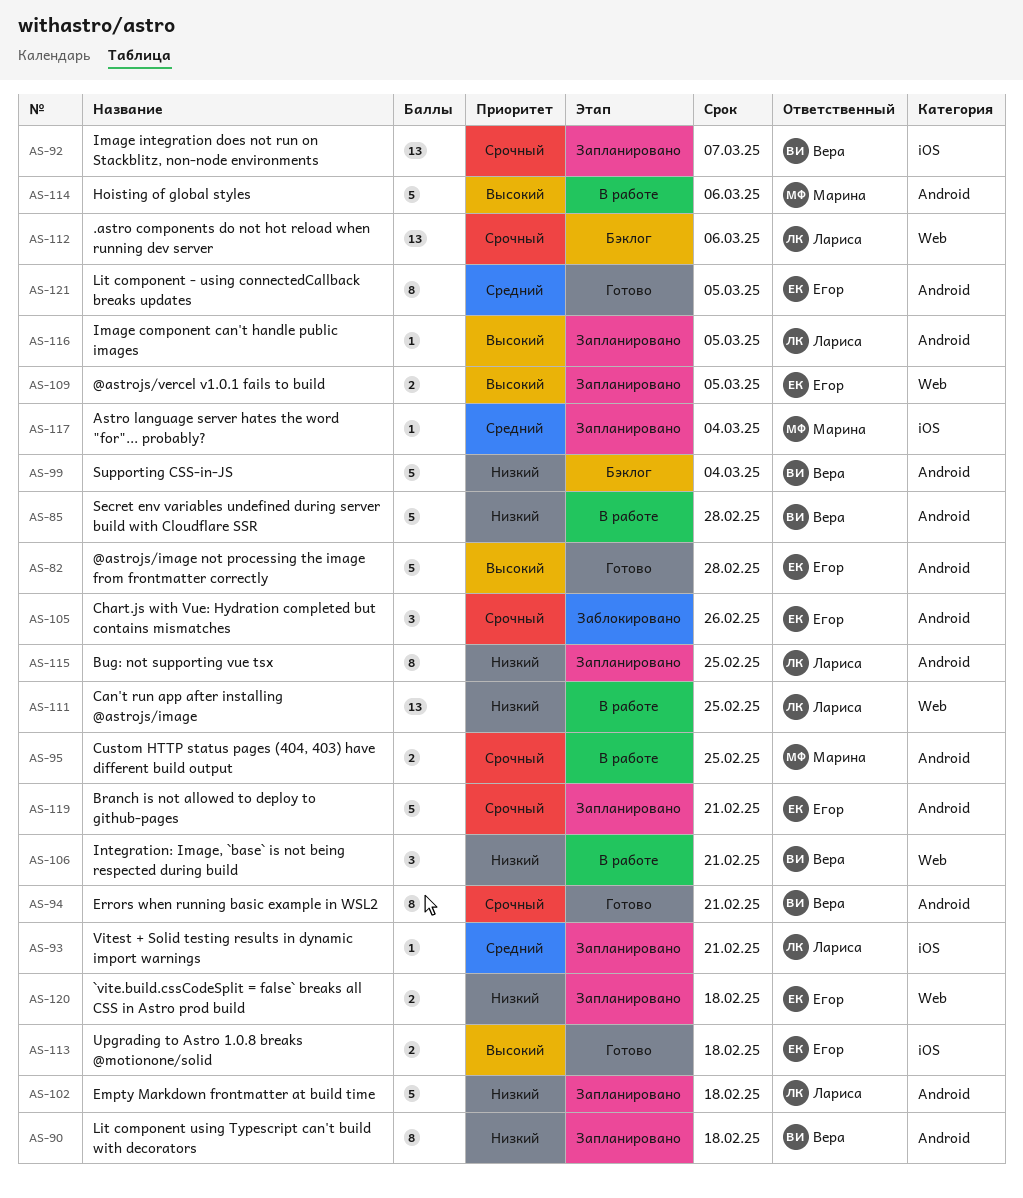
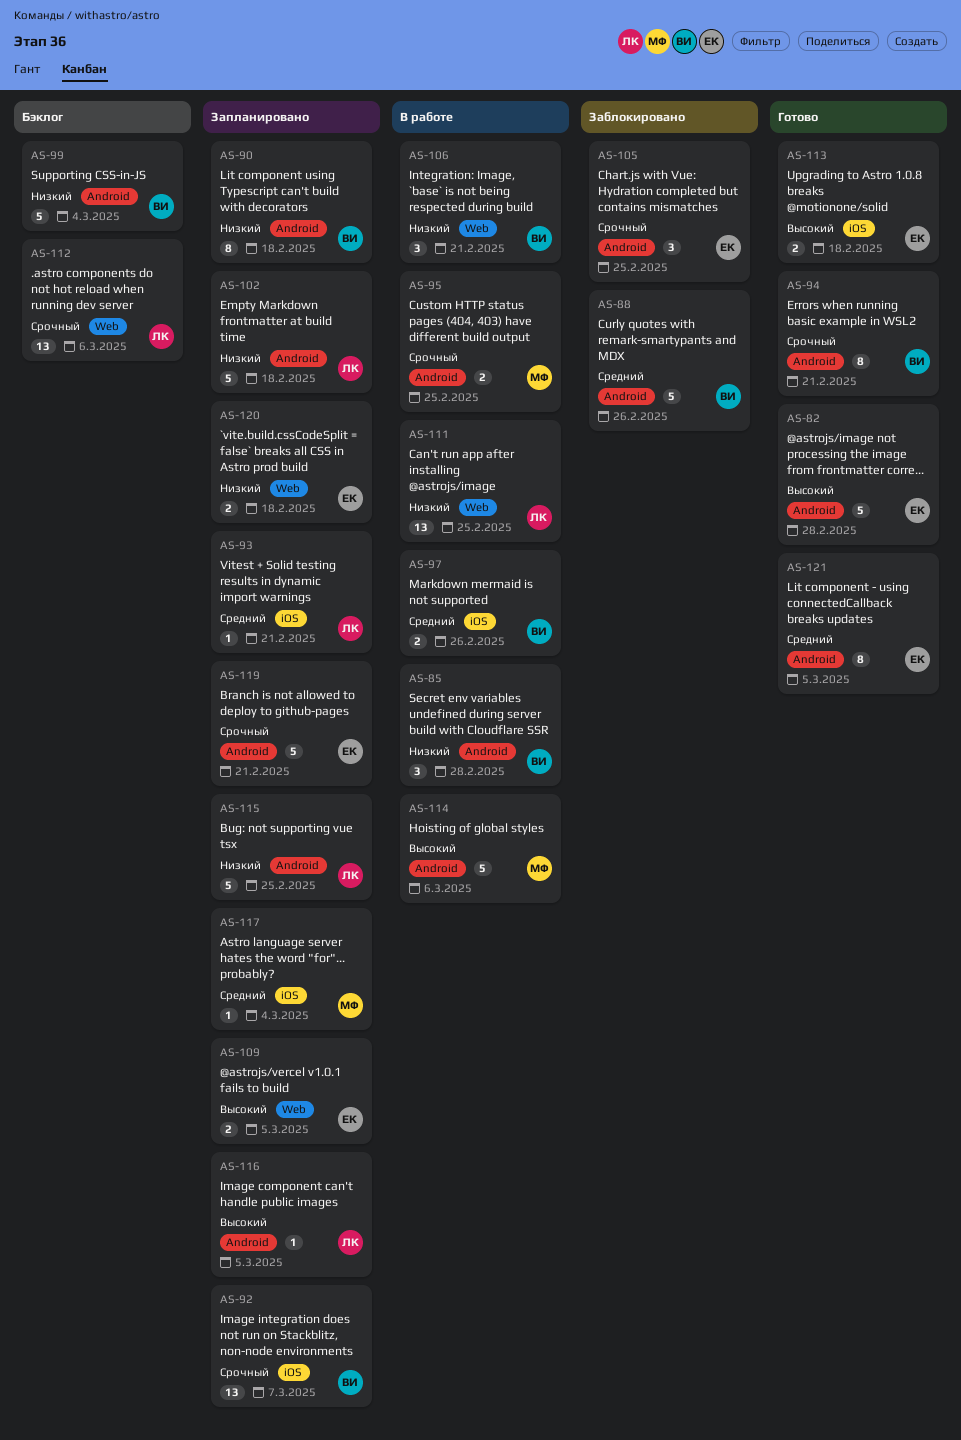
AS-85, estimate: 5 -> 3
AS-88: none -> present
AS-97: none -> present
AS-105, due: Feb 26 -> Feb 25
AS-115, estimate: 8 -> 5

